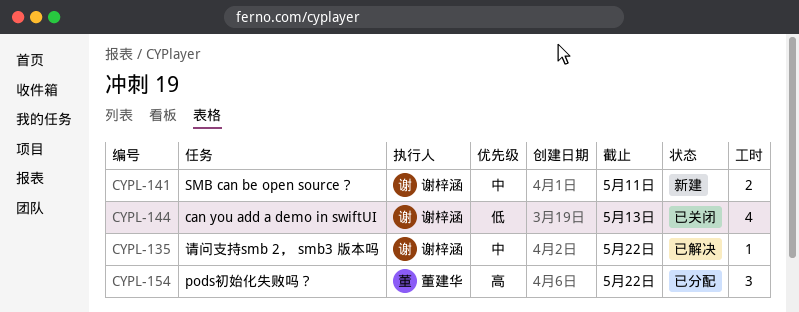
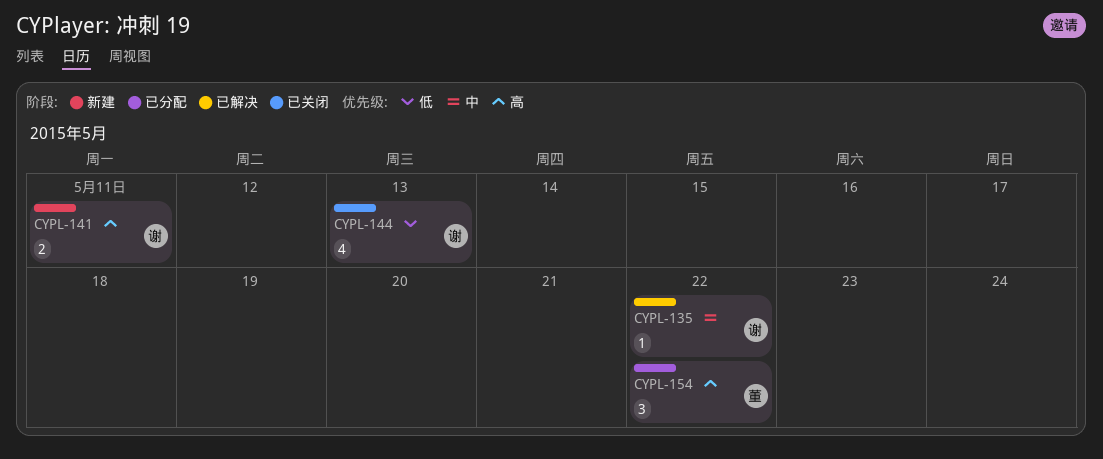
CYPL-141, priority: 中 -> 高

